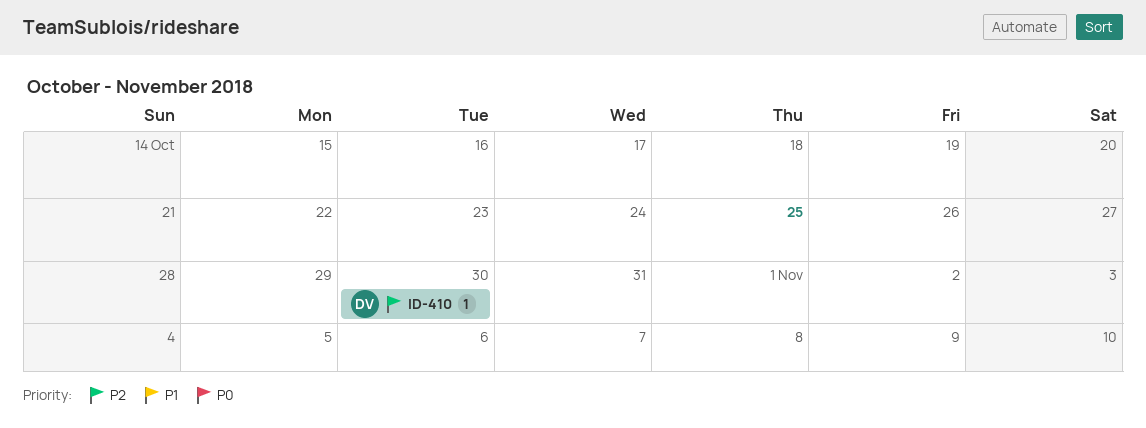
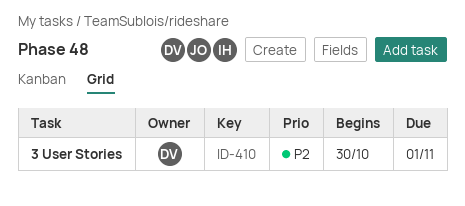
ID-410, due: Oct 30 -> Nov 1

